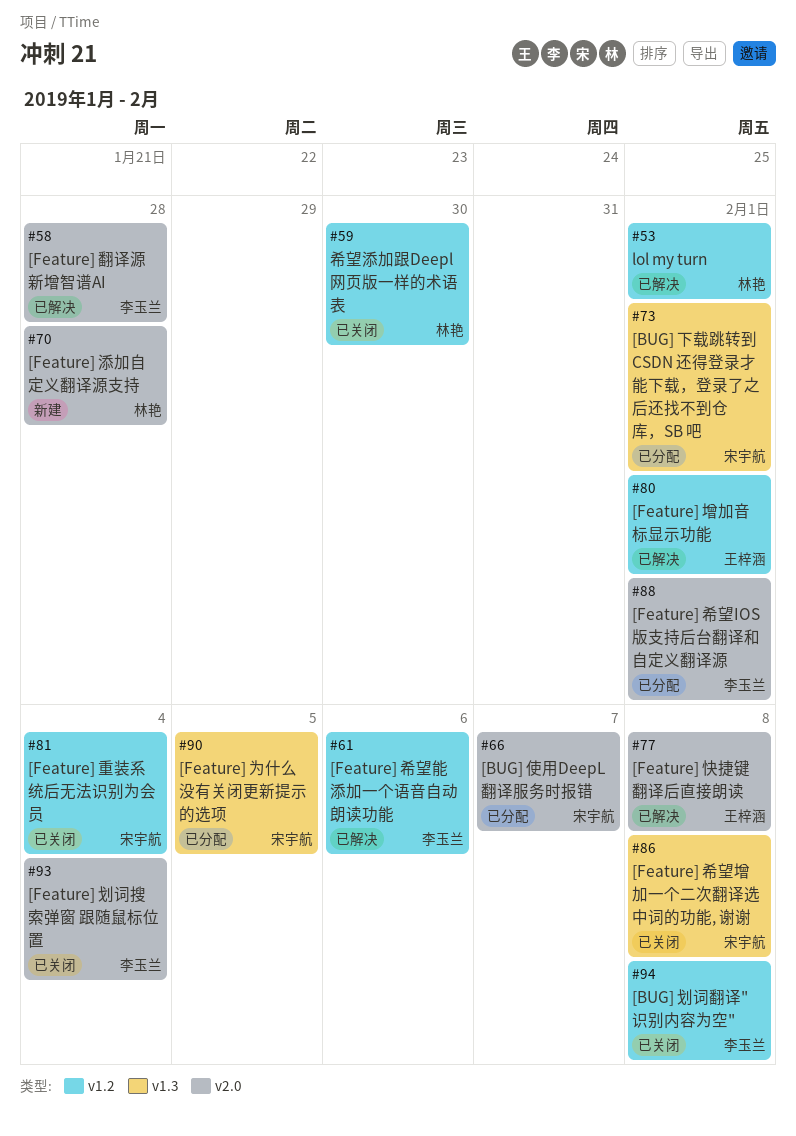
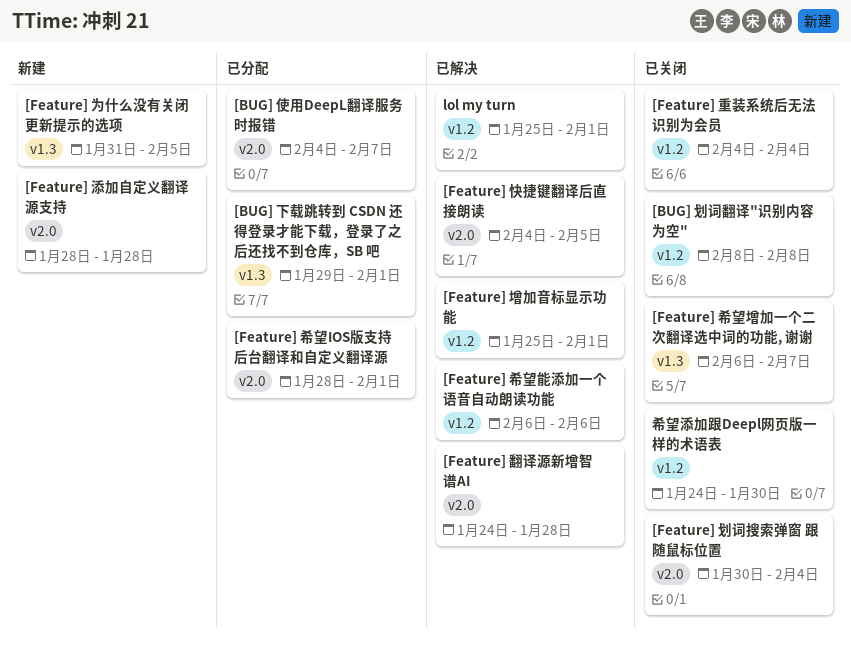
[Feature] 为什么没有关闭更新提示的选项, status: 已分配 -> 新建
[Feature] 希望增加一个二次翻译选中词的功能, 谢谢, due: Feb 8 -> Feb 7
[Feature] 快捷键翻译后直接朗读, due: Feb 8 -> Feb 5

